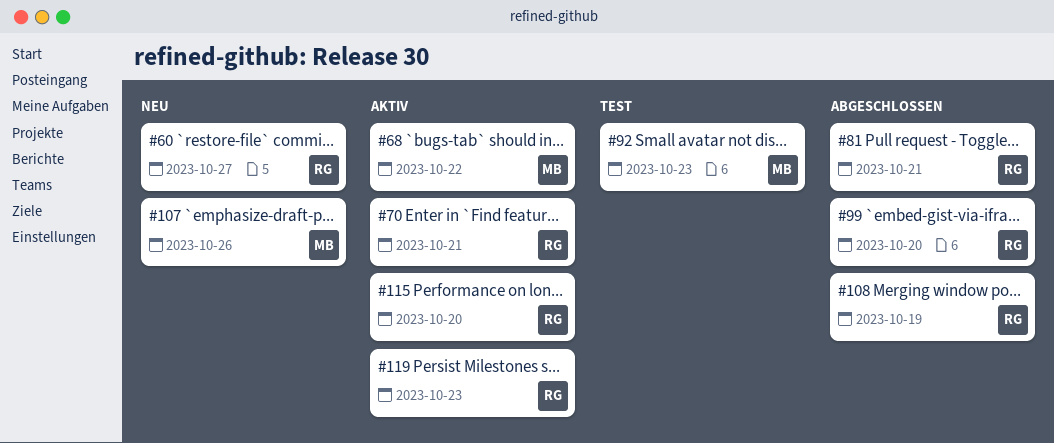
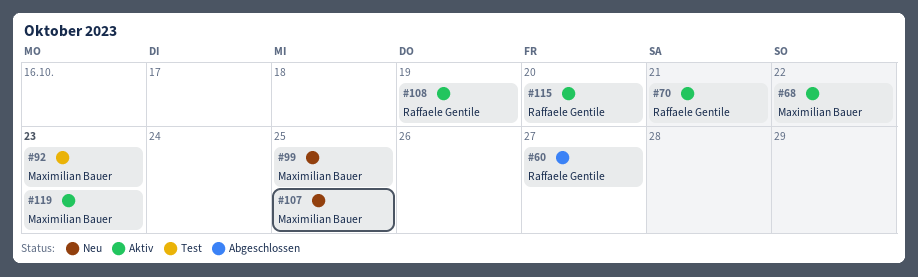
#60, status: Neu -> Abgeschlossen
#81: present -> none
#99, status: Abgeschlossen -> Neu
#99, owner: Raffaele Gentile -> Maximilian Bauer
#99, due: Oct 20 -> Oct 25
#107, due: Oct 26 -> Oct 25
#108, status: Abgeschlossen -> Aktiv
#119, owner: Raffaele Gentile -> Maximilian Bauer

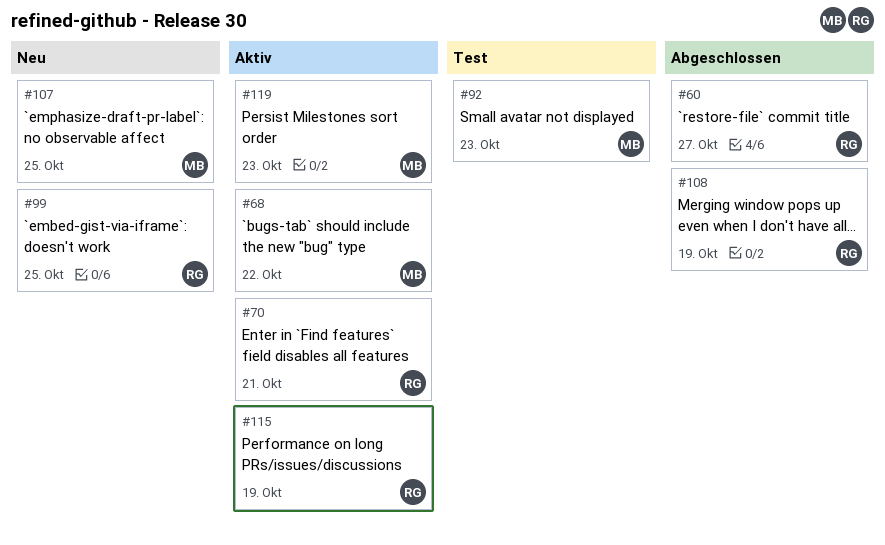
#99, owner: Maximilian Bauer -> Raffaele Gentile
#108, status: Aktiv -> Abgeschlossen
#115, due: Oct 20 -> Oct 19

